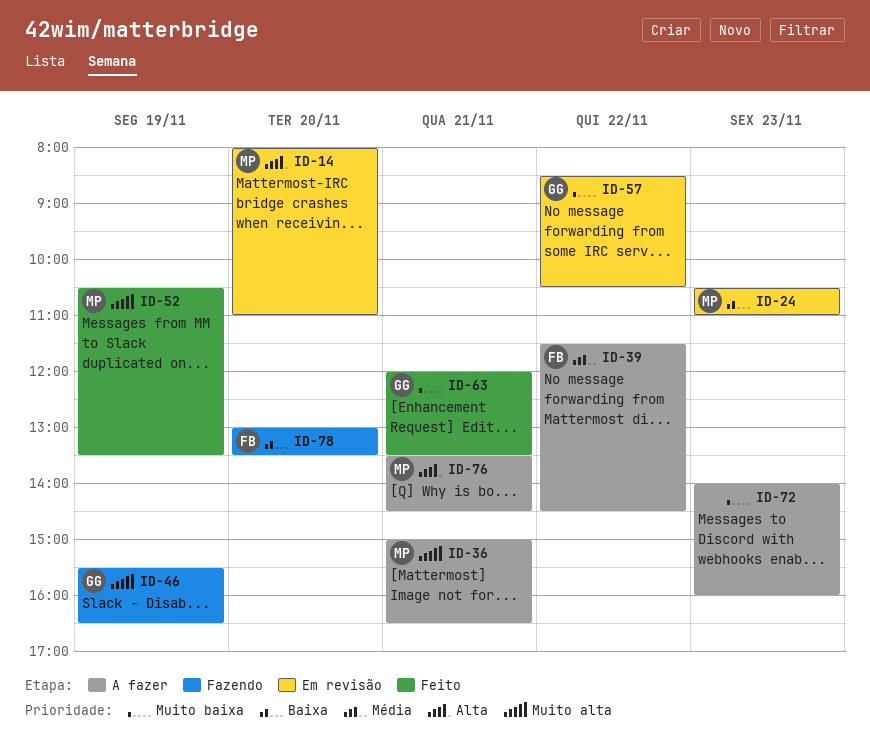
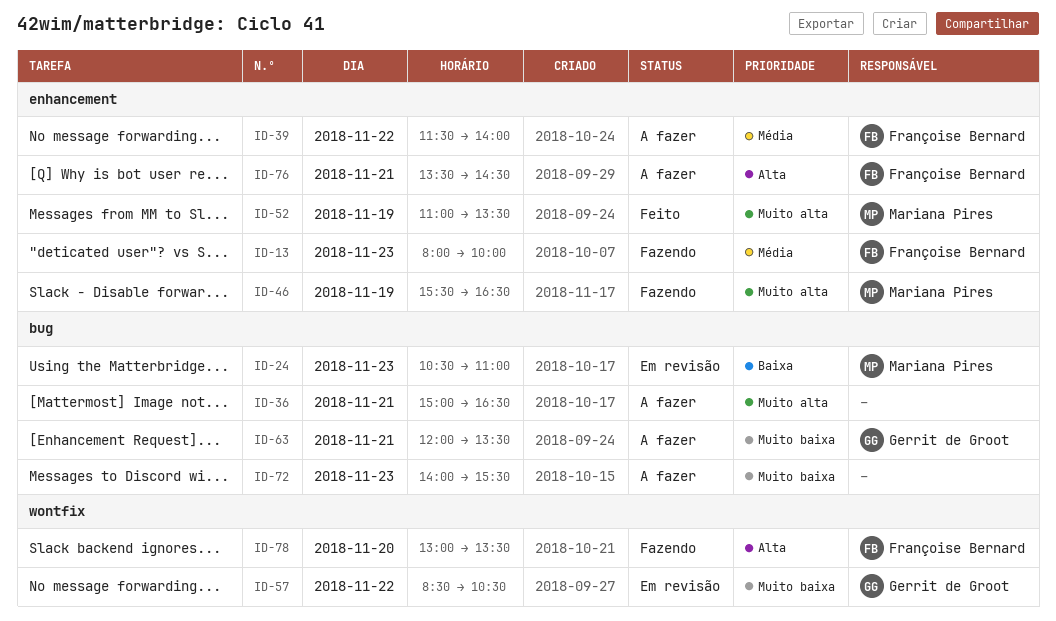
ID-13: none -> present
ID-14: present -> none
ID-36, owner: Mariana Pires -> none
ID-39, ends: 14:30 -> 14:00
ID-46, owner: Gerrit de Groot -> Mariana Pires
ID-52, begins: 10:30 -> 11:00
ID-63, status: Feito -> A fazer
ID-72, ends: 16:00 -> 15:30
ID-76, owner: Mariana Pires -> Françoise Bernard
ID-78, priority: Baixa -> Alta

